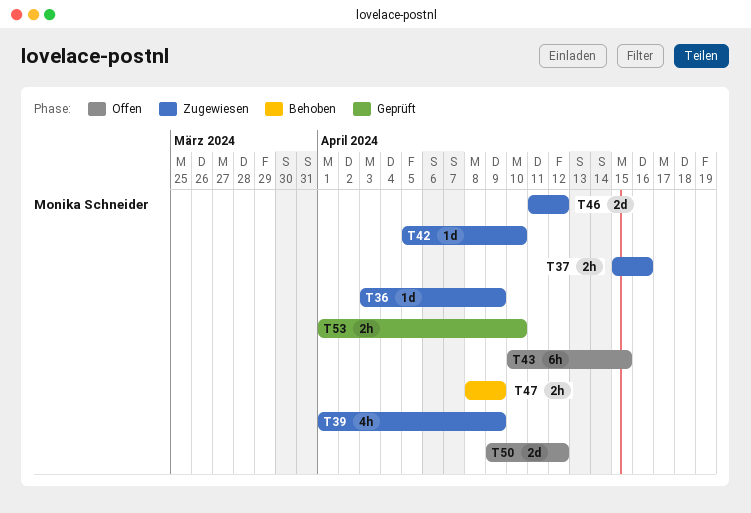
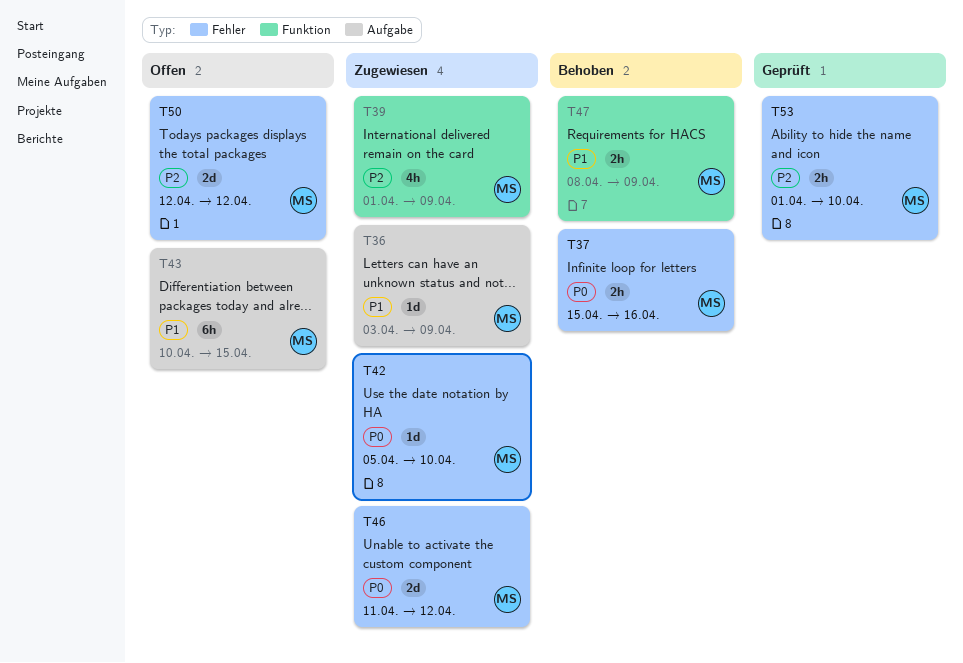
T37, status: Zugewiesen -> Behoben
T50, start: Apr 9 -> Apr 12

